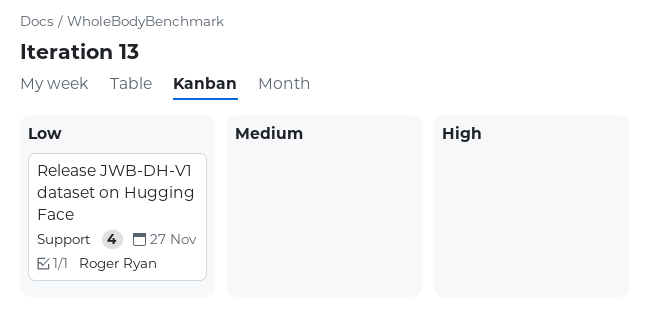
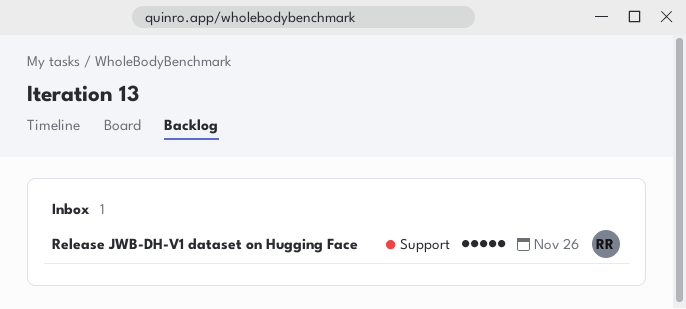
Release JWB-DH-V1 dataset on Hugging Face, estimate: 4 -> 5
Release JWB-DH-V1 dataset on Hugging Face, due: Nov 27 -> Nov 26

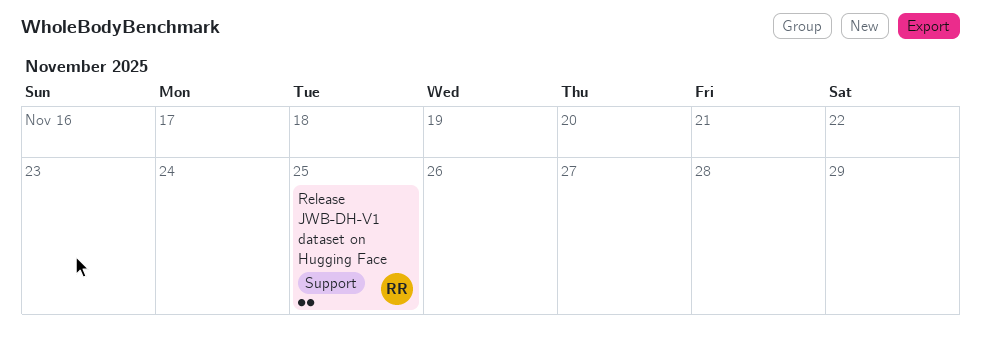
Release JWB-DH-V1 dataset on Hugging Face, estimate: 5 -> 2
Release JWB-DH-V1 dataset on Hugging Face, due: Nov 26 -> Nov 25

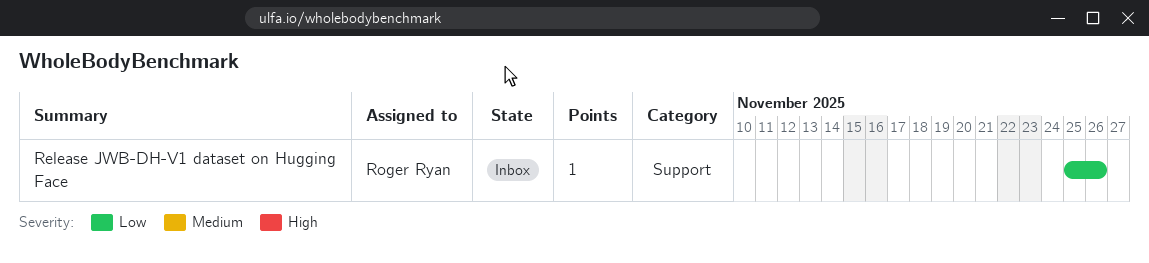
Release JWB-DH-V1 dataset on Hugging Face, estimate: 2 -> 1
Release JWB-DH-V1 dataset on Hugging Face, due: Nov 25 -> Nov 26

